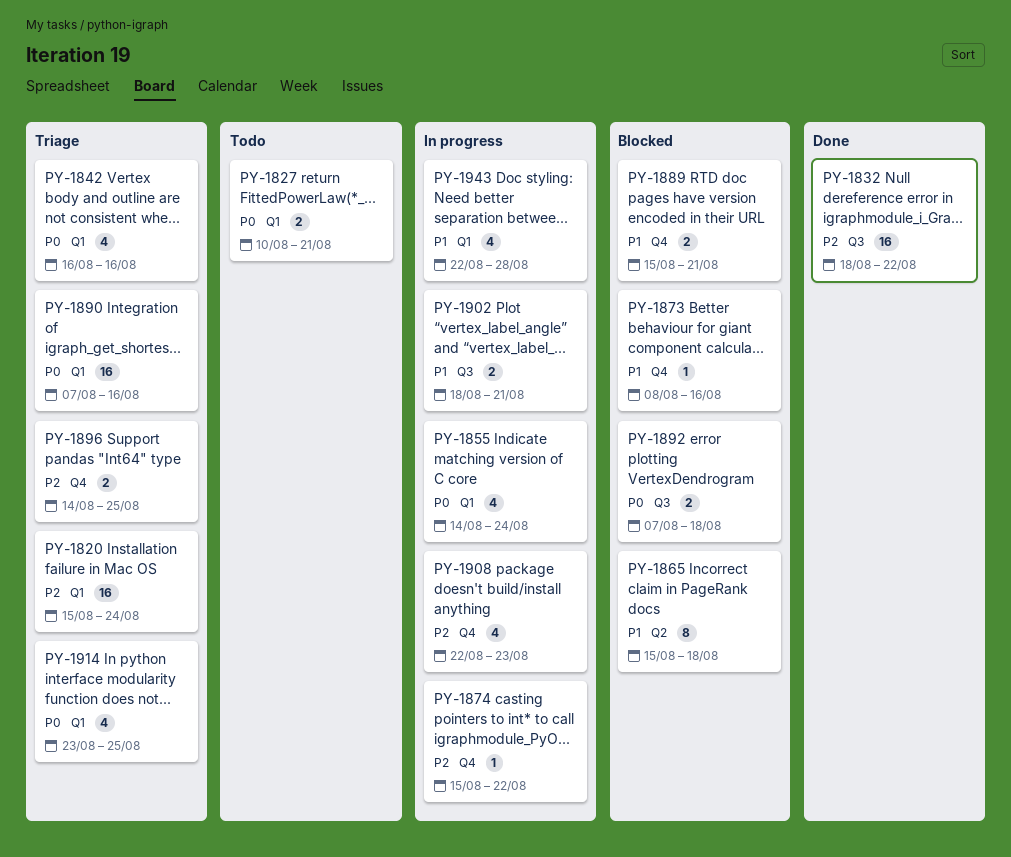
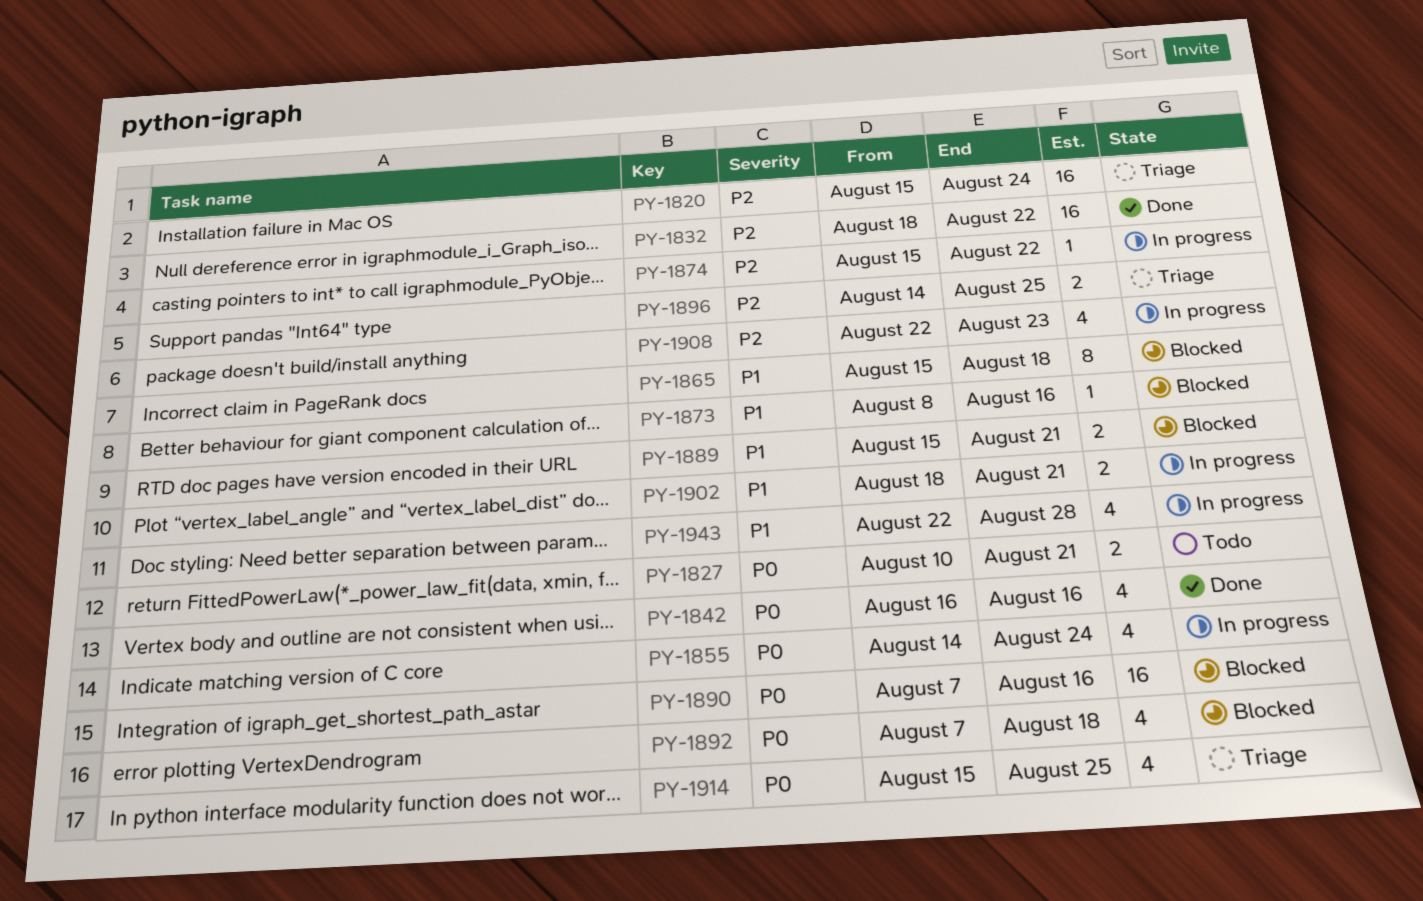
PY-1842, status: Triage -> Done
PY-1890, status: Triage -> Blocked
PY-1892, estimate: 2 -> 4
PY-1914, start: Aug 23 -> Aug 15

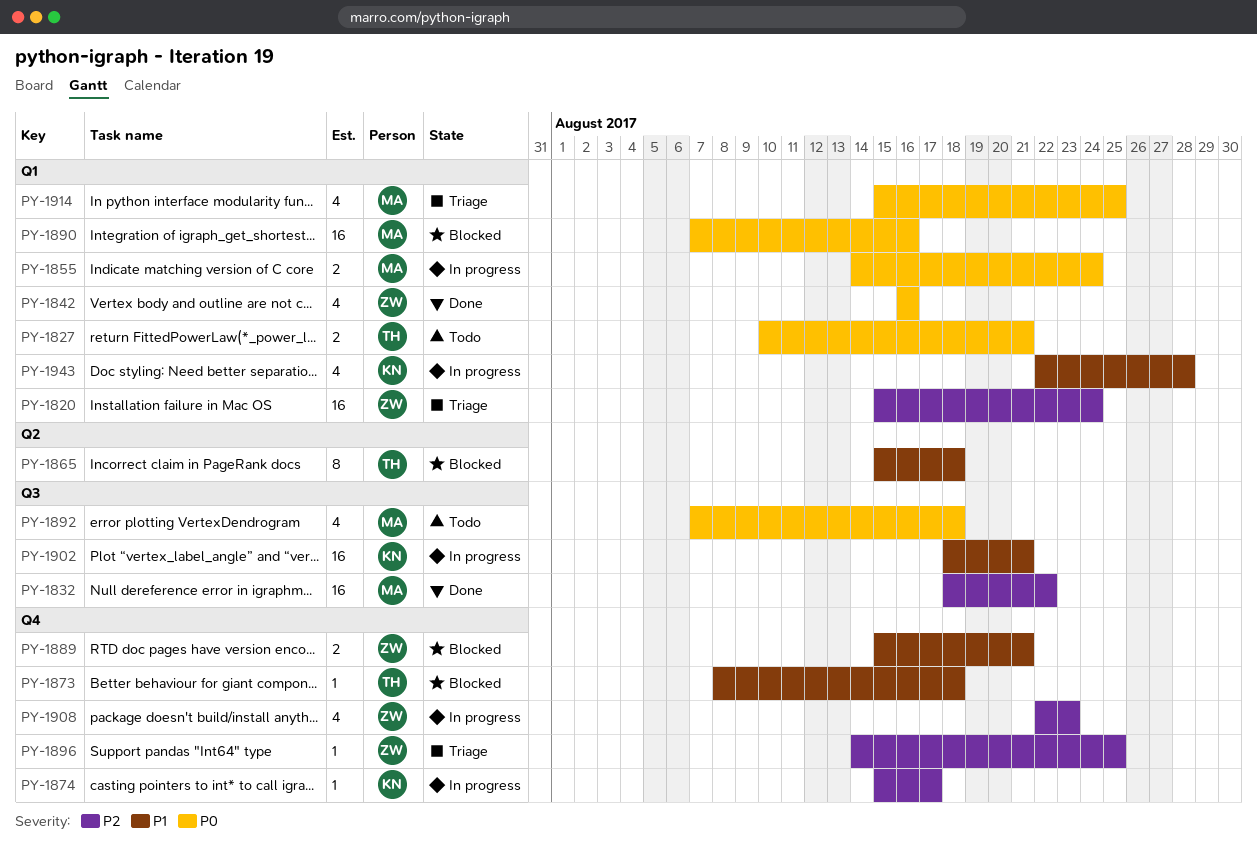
PY-1855, estimate: 4 -> 2
PY-1873, due: Aug 16 -> Aug 18
PY-1874, due: Aug 22 -> Aug 17
PY-1892, status: Blocked -> Todo
PY-1896, estimate: 2 -> 1
PY-1902, estimate: 2 -> 16

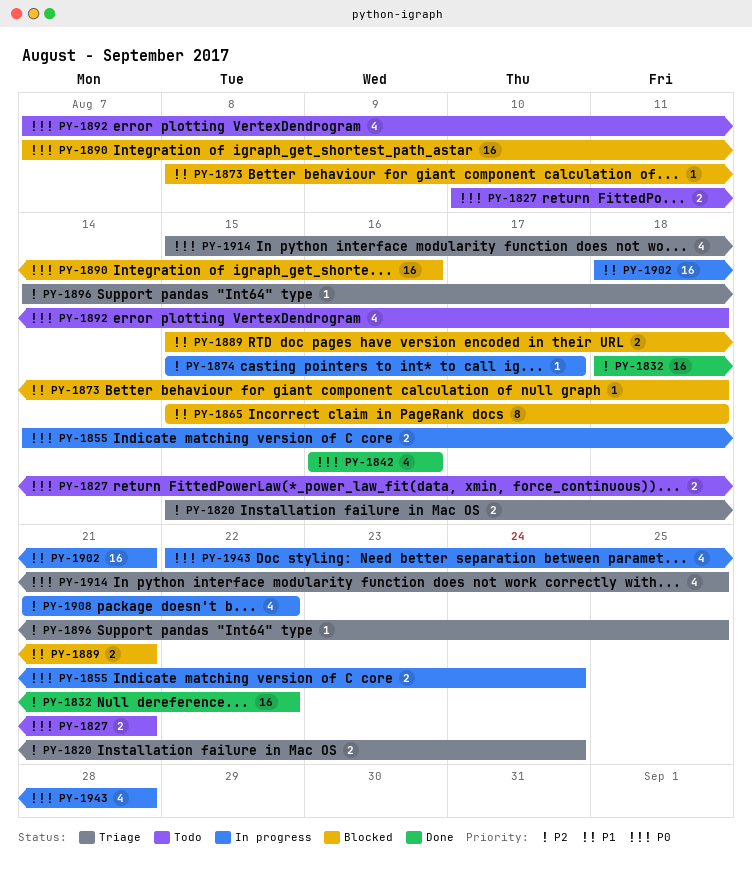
PY-1820, estimate: 16 -> 2
PY-1908, start: Aug 22 -> Aug 21
PY-1908, due: Aug 23 -> Aug 22
PY-1943, priority: P1 -> P0

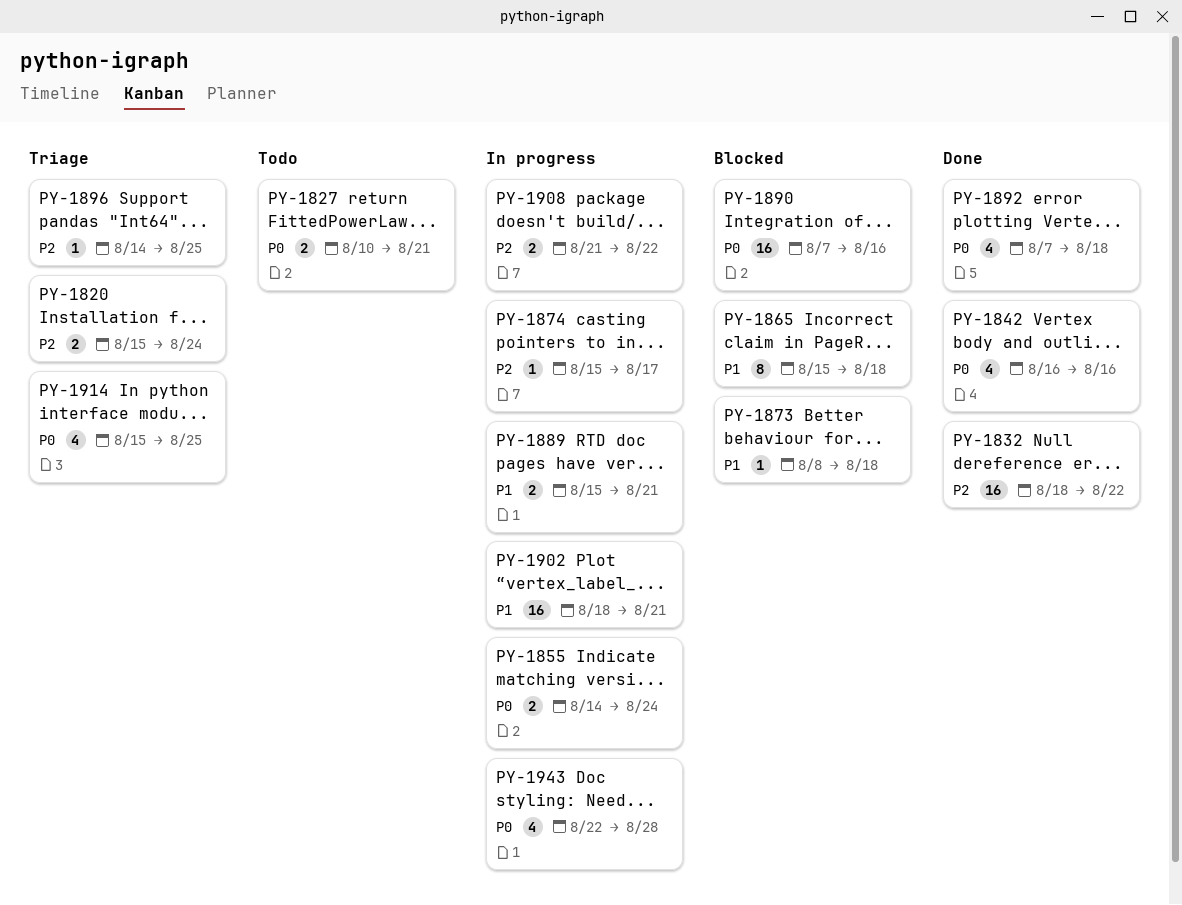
PY-1889, status: Blocked -> In progress
PY-1892, status: Todo -> Done
PY-1908, estimate: 4 -> 2

